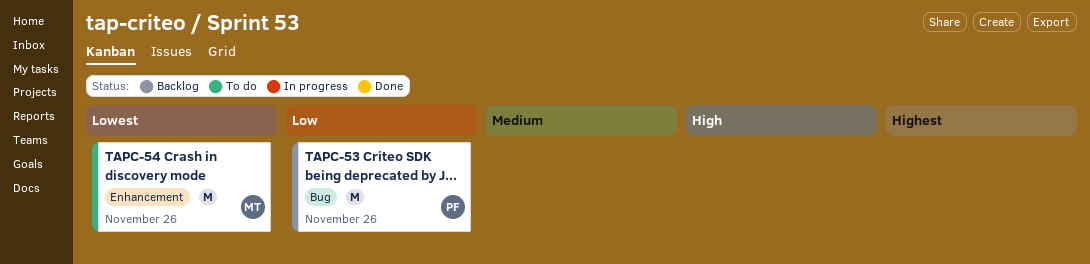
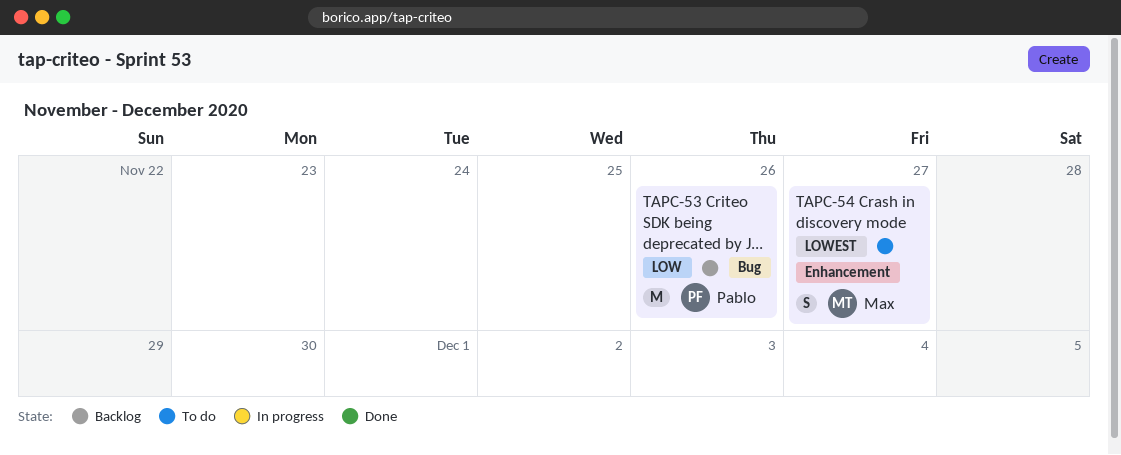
TAPC-54, estimate: M -> S
TAPC-54, due: Nov 26 -> Nov 27

